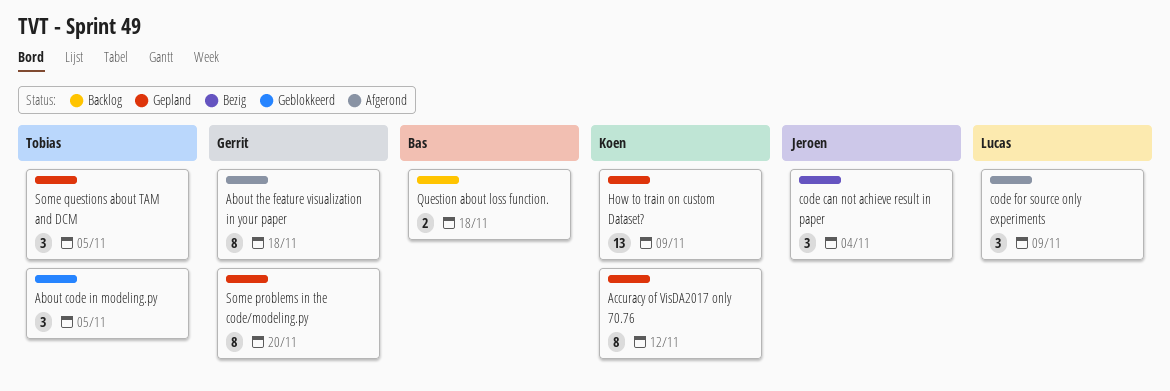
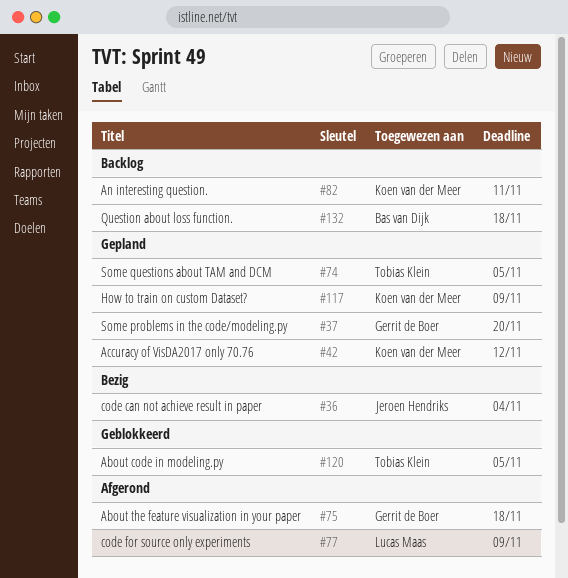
An interesting question.: none -> present

